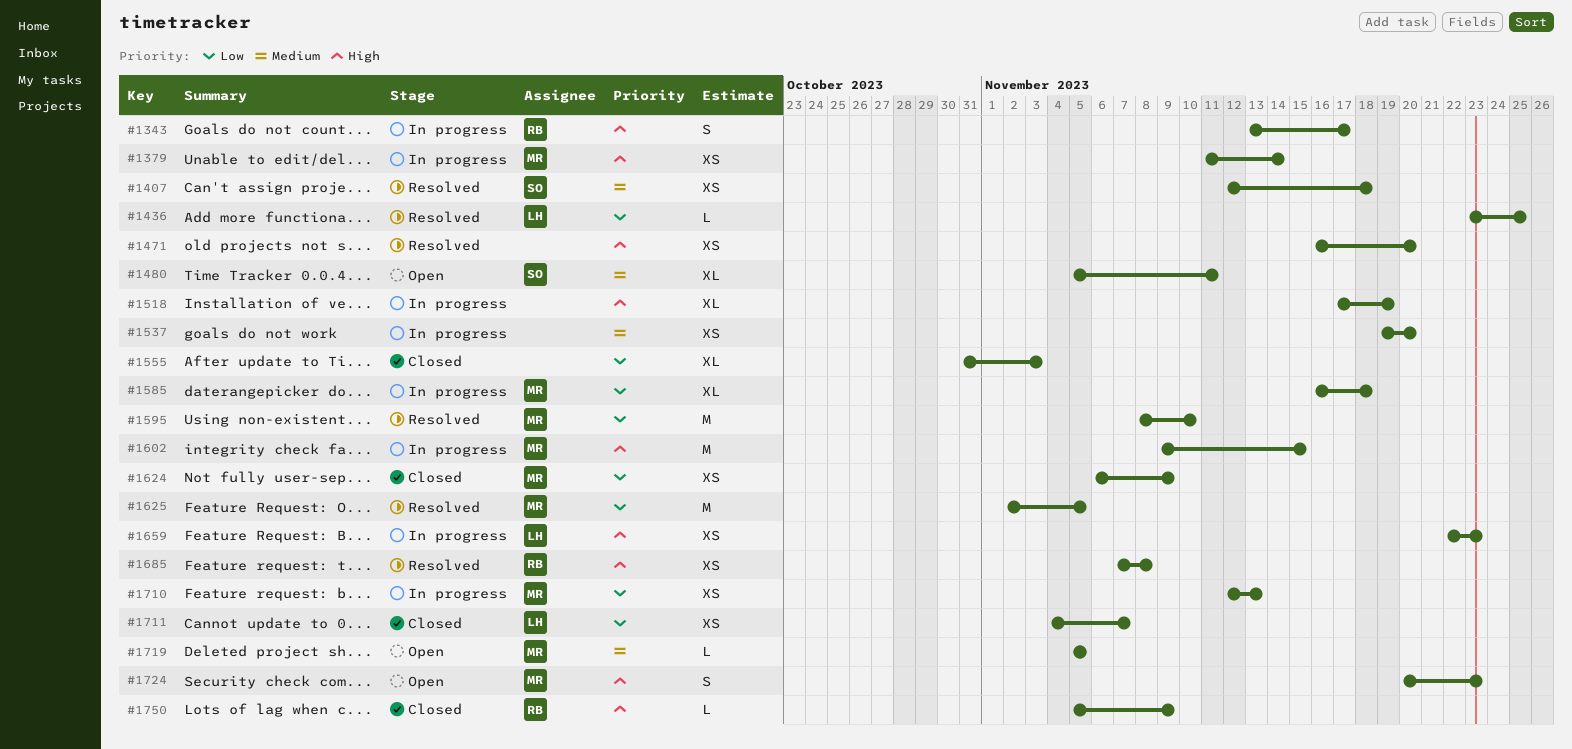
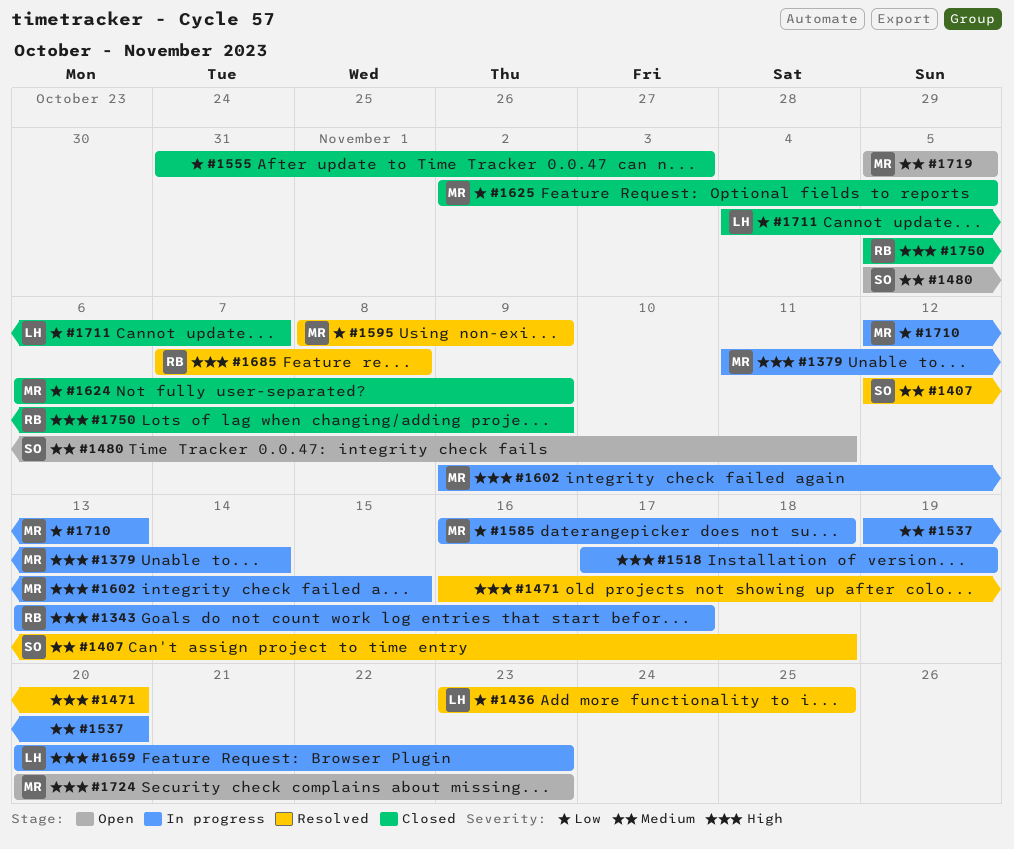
#1595, due: Nov 10 -> Nov 9
#1625, status: Resolved -> Closed
#1659, start: Nov 22 -> Nov 20

